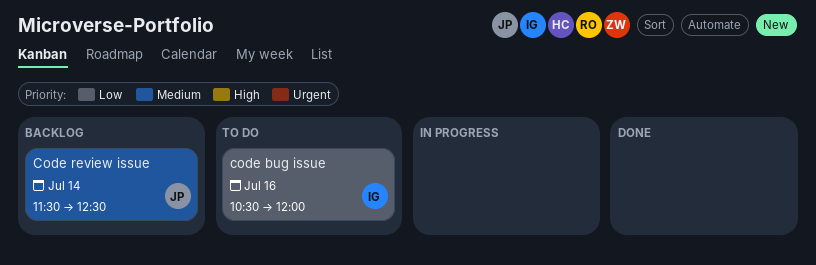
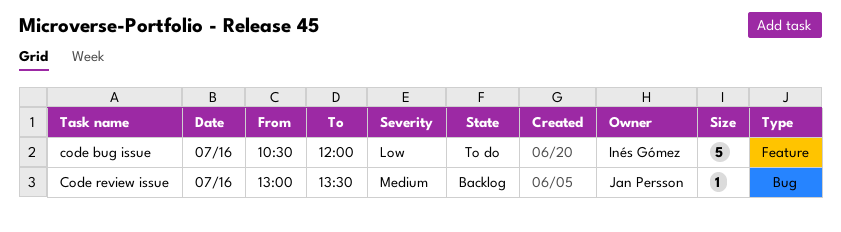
Code review issue, day: Jul 14 -> Jul 16
Code review issue, begins: 11:30 -> 13:00
Code review issue, ends: 12:30 -> 13:30

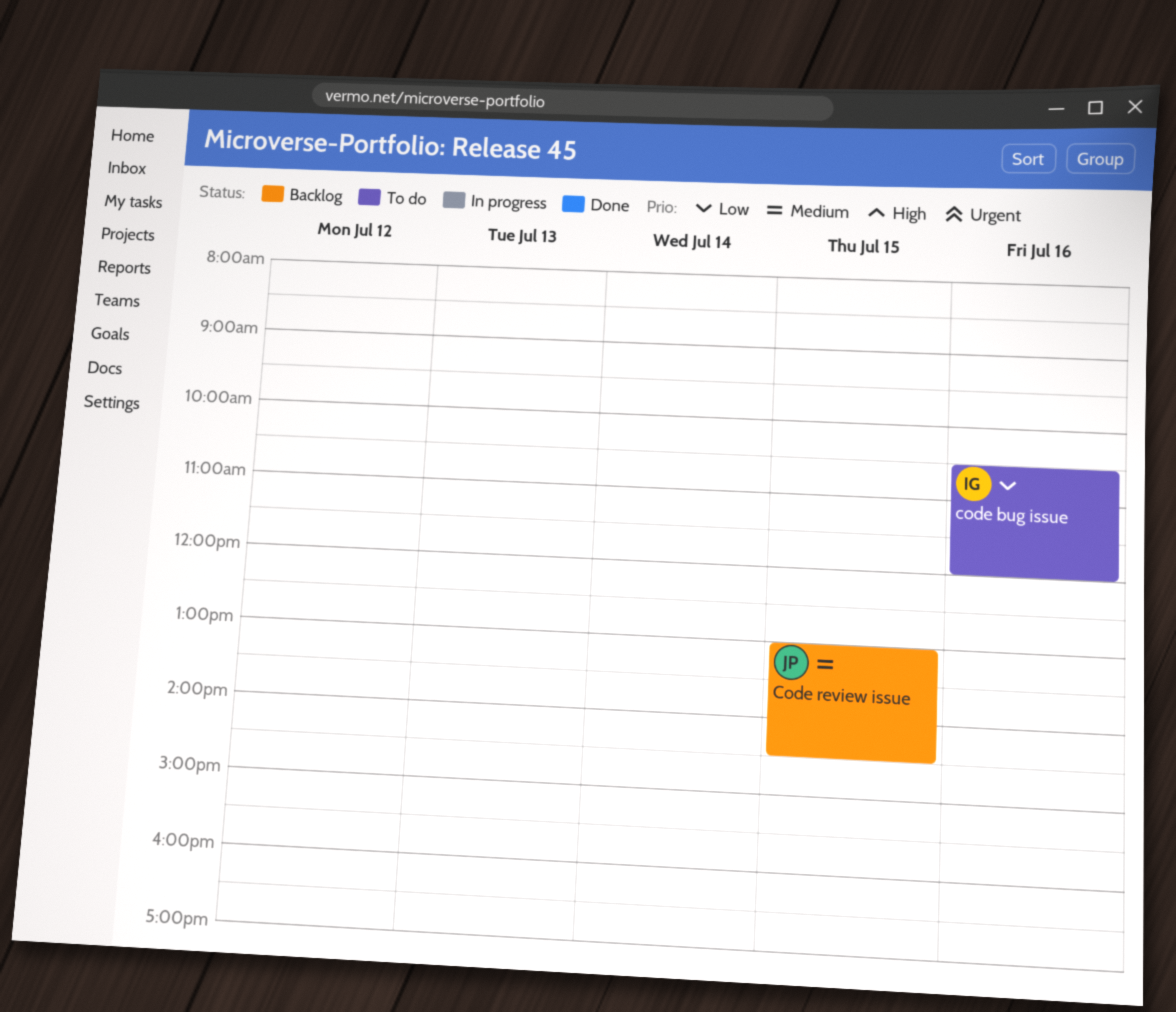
Code review issue, day: Jul 16 -> Jul 15
Code review issue, ends: 13:30 -> 14:30

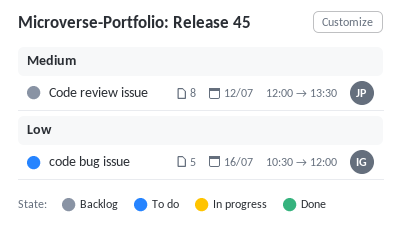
Code review issue, day: Jul 15 -> Jul 12
Code review issue, begins: 13:00 -> 12:00
Code review issue, ends: 14:30 -> 13:30

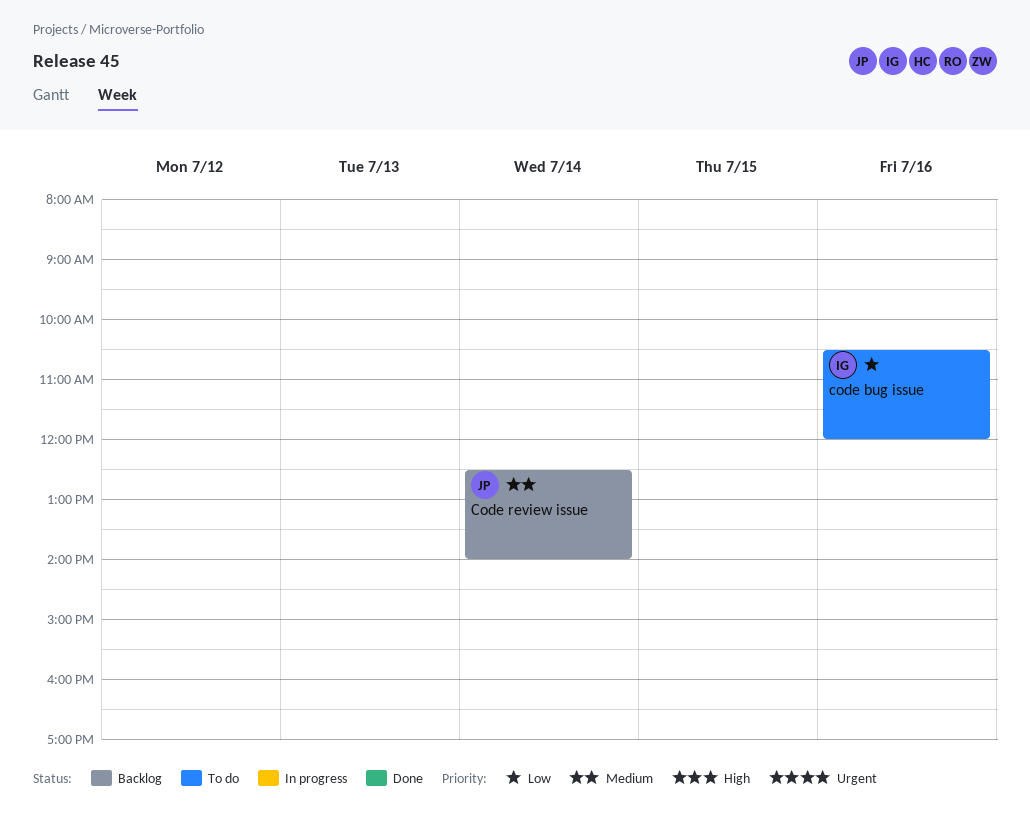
Code review issue, day: Jul 12 -> Jul 14
Code review issue, begins: 12:00 -> 12:30
Code review issue, ends: 13:30 -> 14:00

